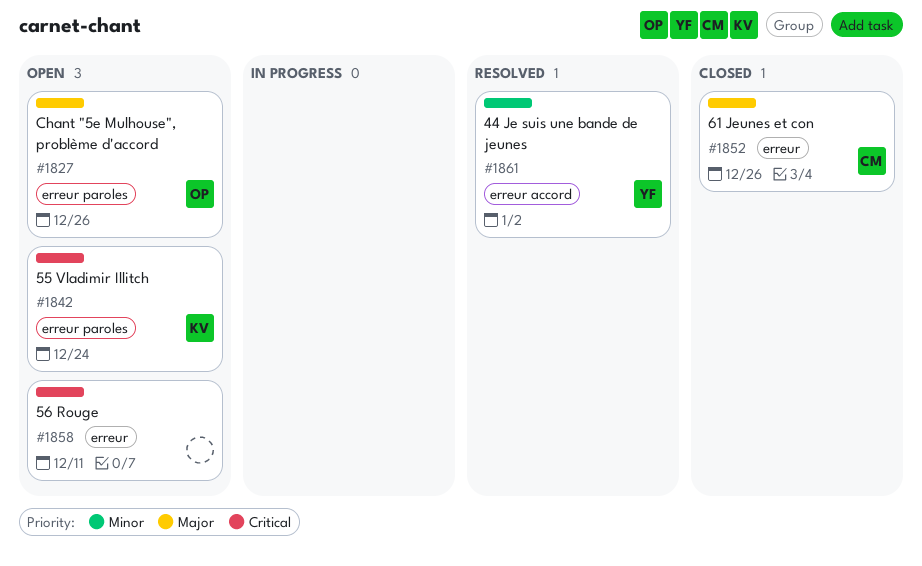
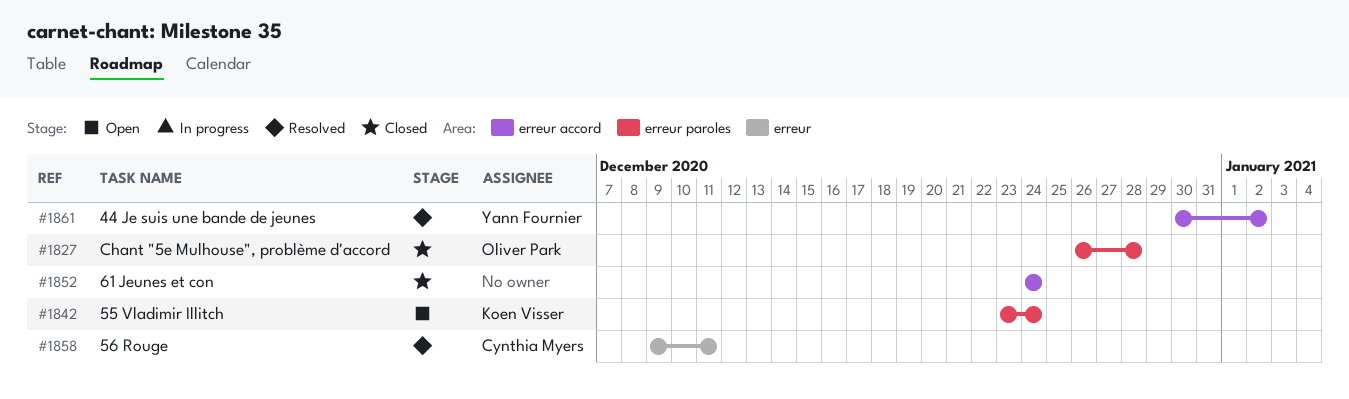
#1827, status: Open -> Closed
#1827, due: Dec 26 -> Dec 28
#1852, owner: Cynthia Myers -> none
#1852, label: erreur -> erreur accord
#1852, due: Dec 26 -> Dec 24
#1858, status: Open -> Resolved
#1858, owner: none -> Cynthia Myers

